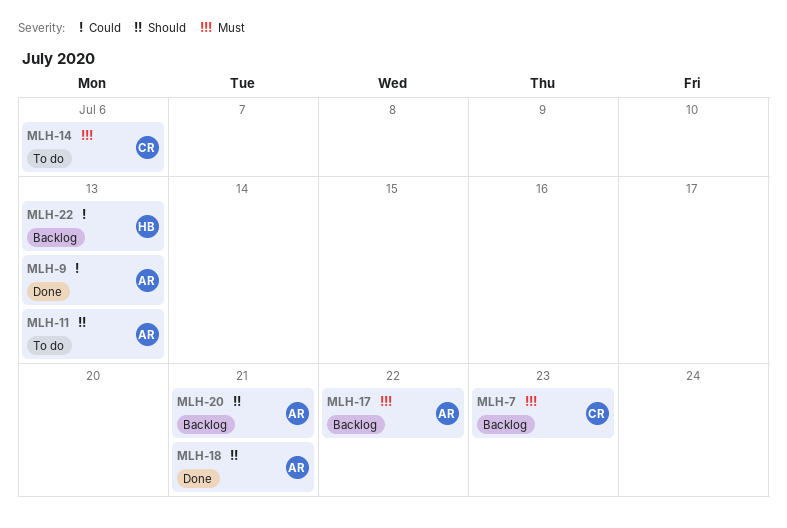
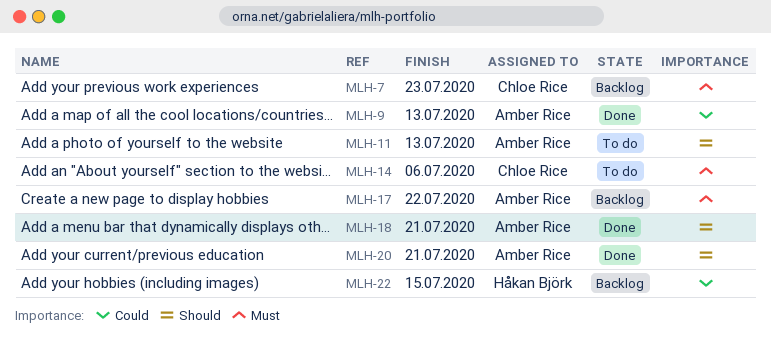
MLH-20, status: Backlog -> Done
MLH-22, due: Jul 13 -> Jul 15

